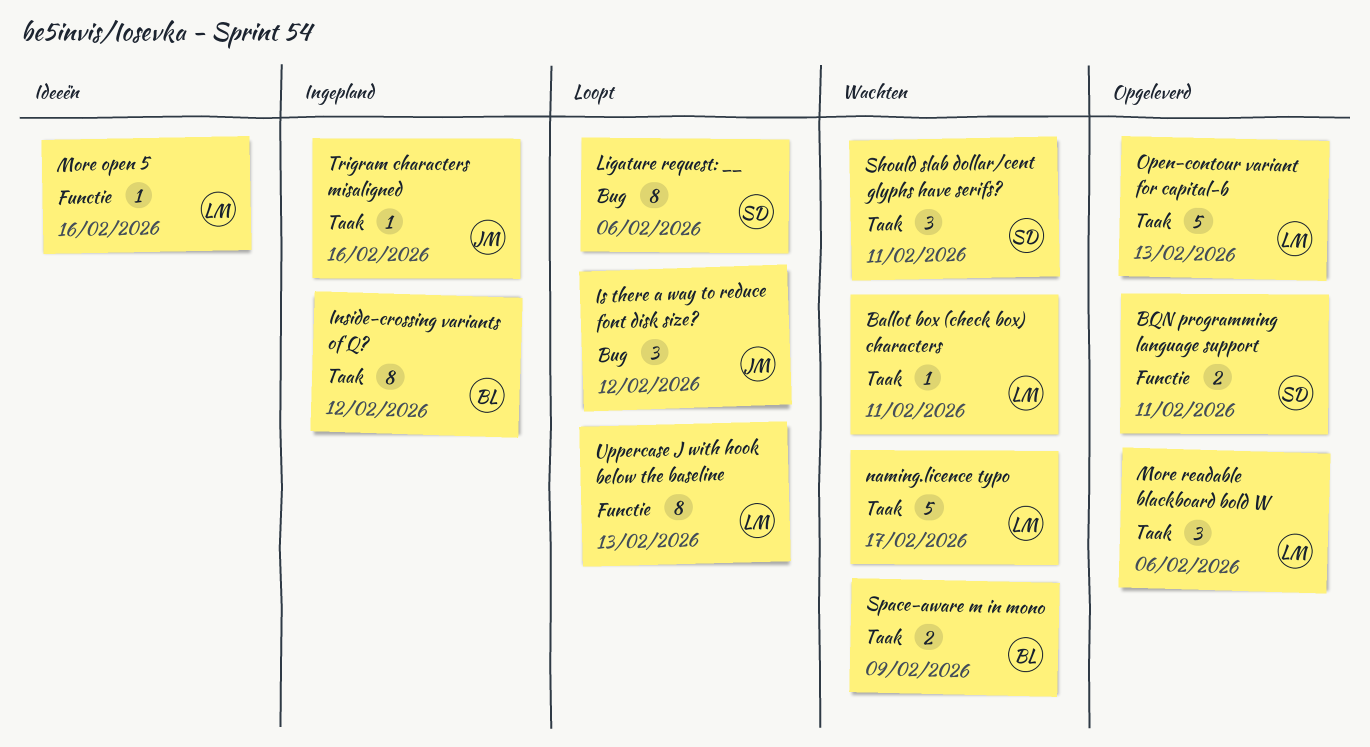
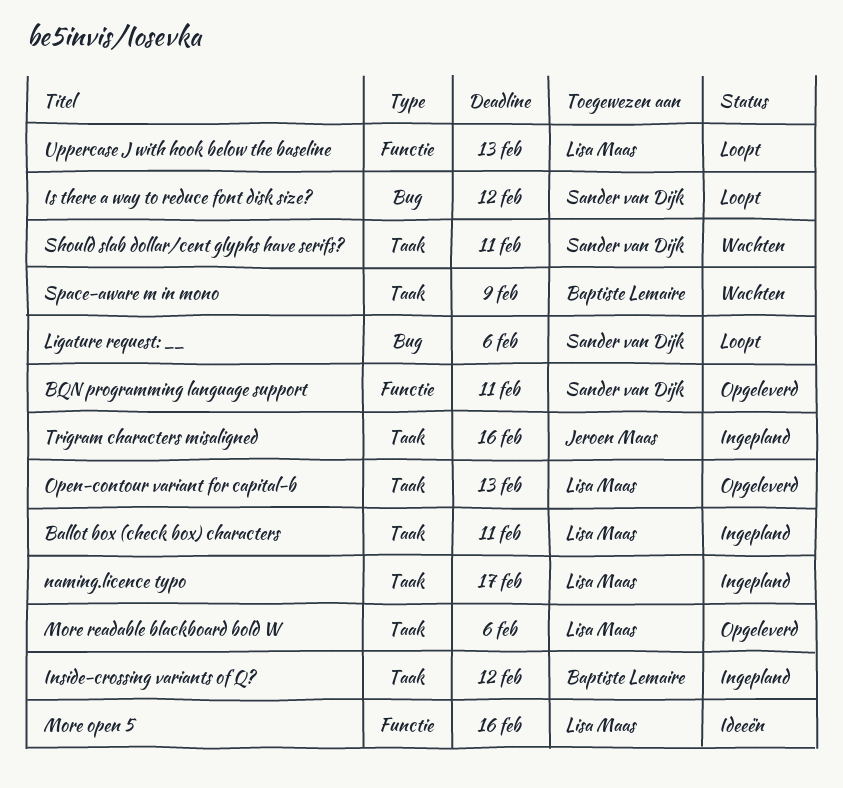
Ballot box (check box) characters, status: Wachten -> Ingepland
Is there a way to reduce font disk size?, owner: Jeroen Maas -> Sander van Dijk
naming.licence typo, status: Wachten -> Ingepland

